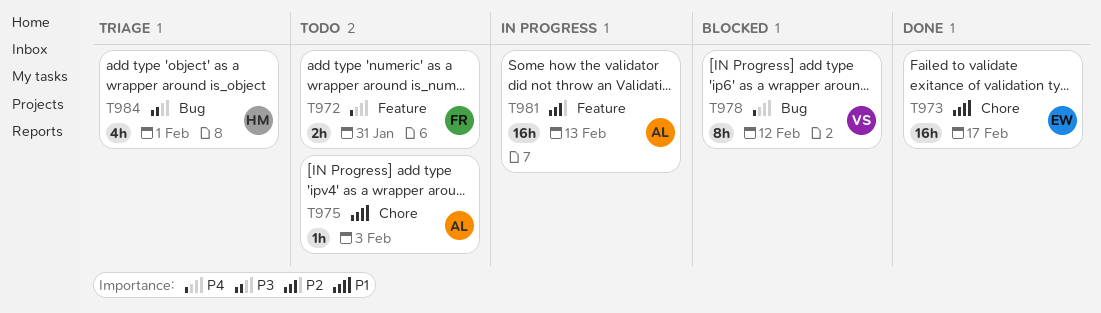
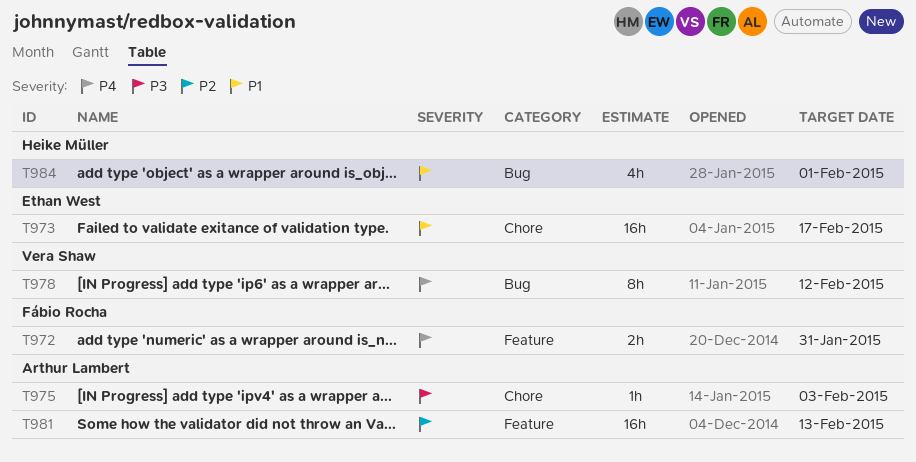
T975, priority: P1 -> P3
T984, priority: P3 -> P1

